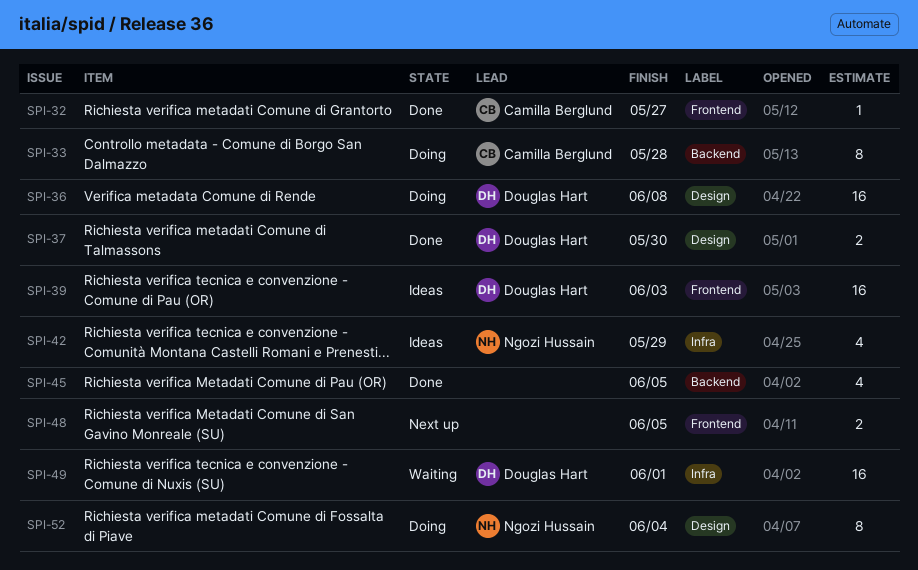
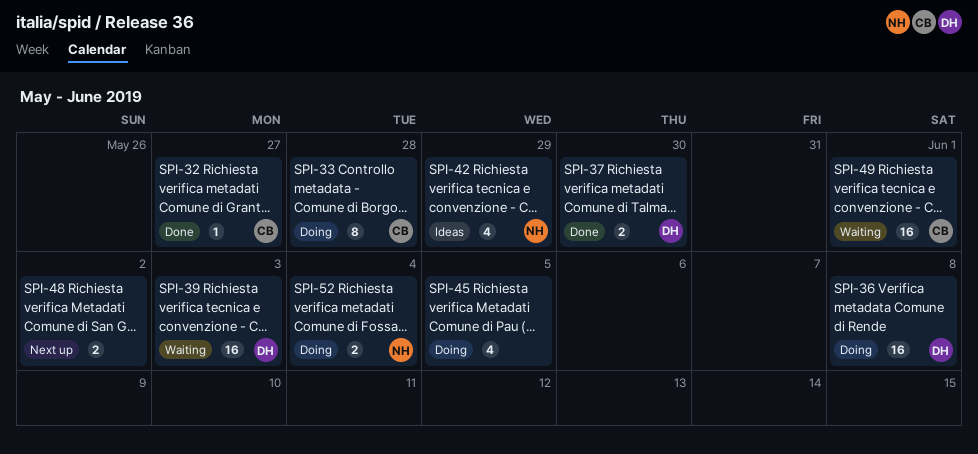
SPI-39, status: Ideas -> Waiting
SPI-45, status: Done -> Doing
SPI-48, due: Jun 5 -> Jun 2
SPI-49, owner: Douglas Hart -> Camilla Berglund
SPI-52, estimate: 8 -> 2

